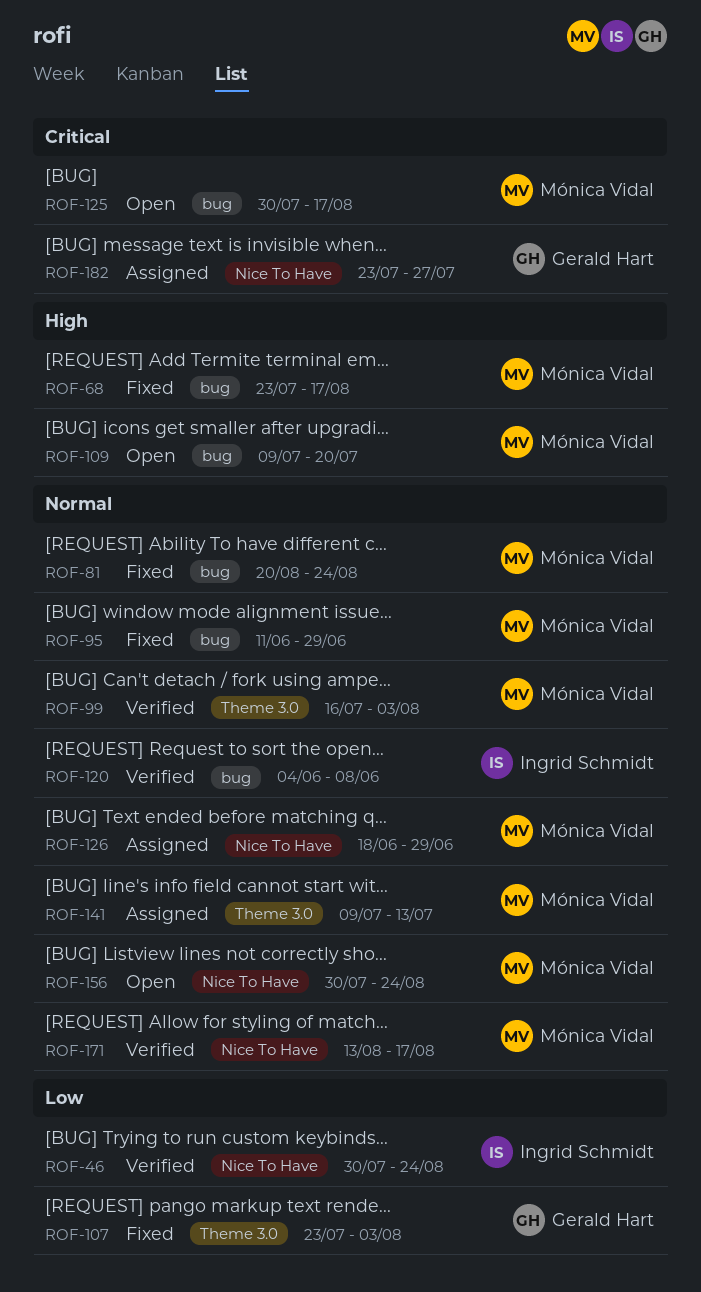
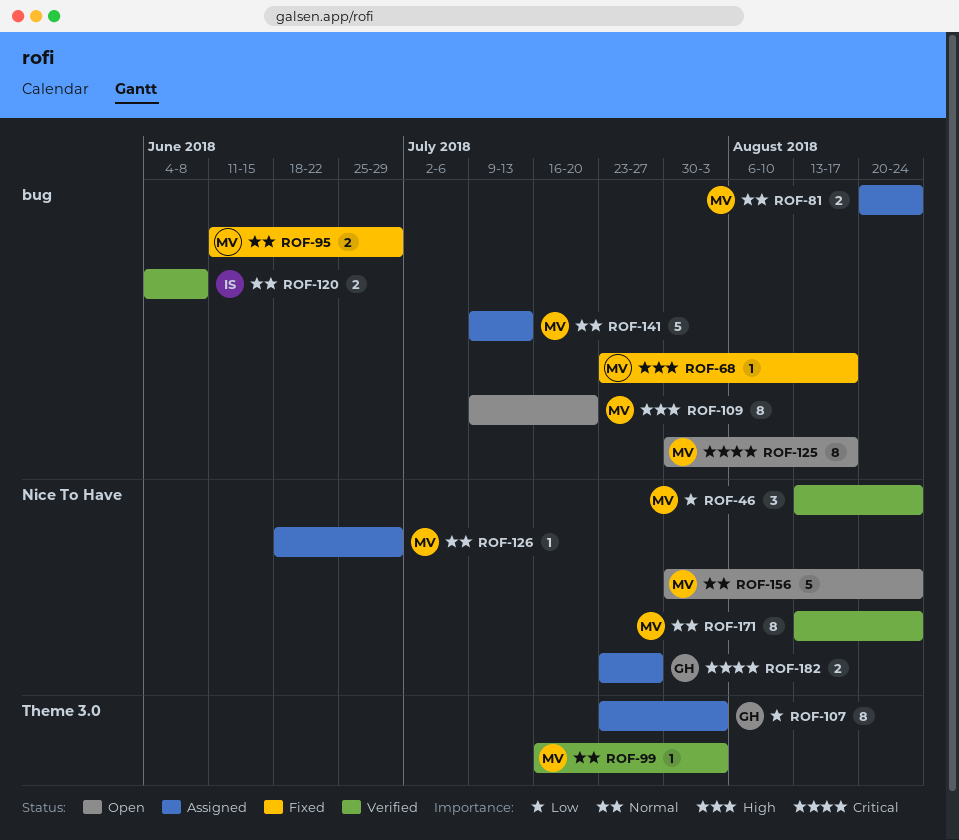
ROF-46, owner: Ingrid Schmidt -> Mónica Vidal
ROF-46, start: Jul 30 -> Aug 13
ROF-81, status: Fixed -> Assigned
ROF-107, status: Fixed -> Assigned
ROF-141, label: Theme 3.0 -> bug
ROF-171, due: Aug 17 -> Aug 24

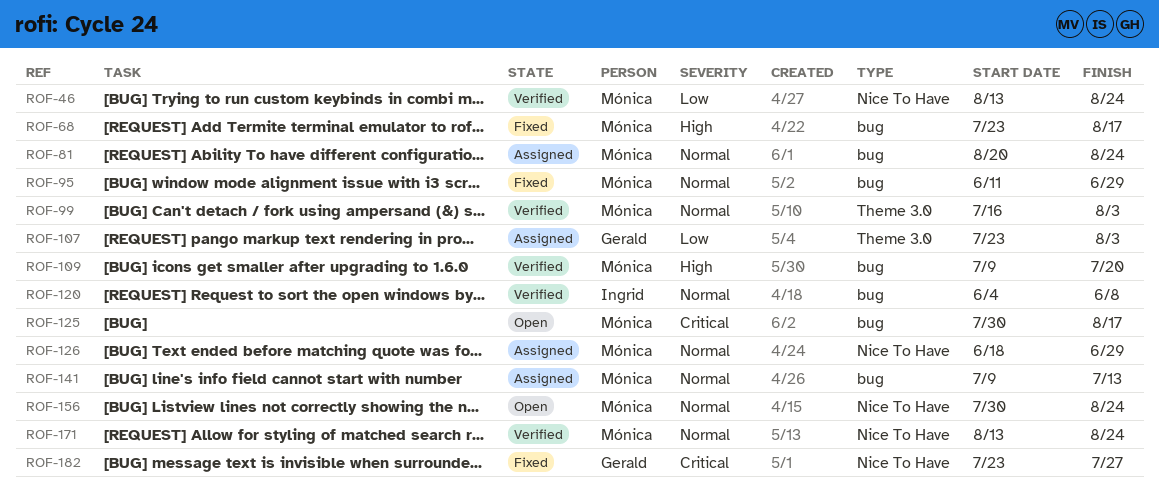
ROF-109, status: Open -> Verified
ROF-182, status: Assigned -> Fixed

